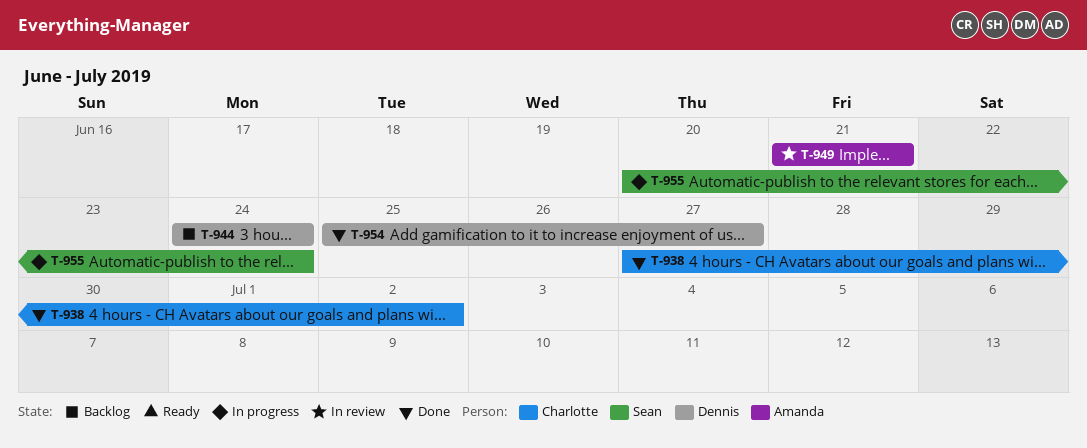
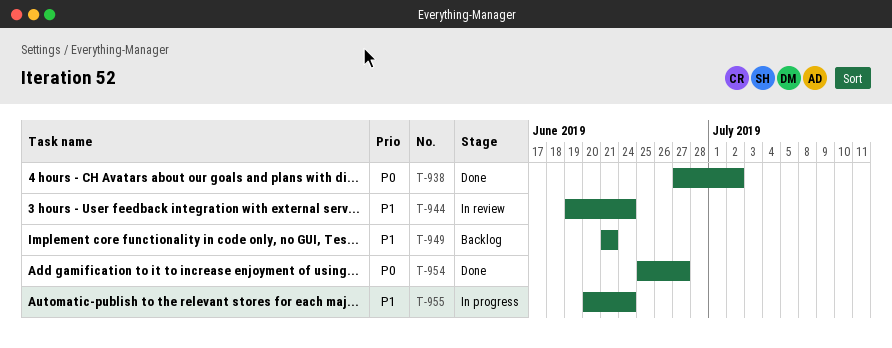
T-944, status: Backlog -> In review
T-944, start: Jun 24 -> Jun 19
T-949, status: In review -> Backlog

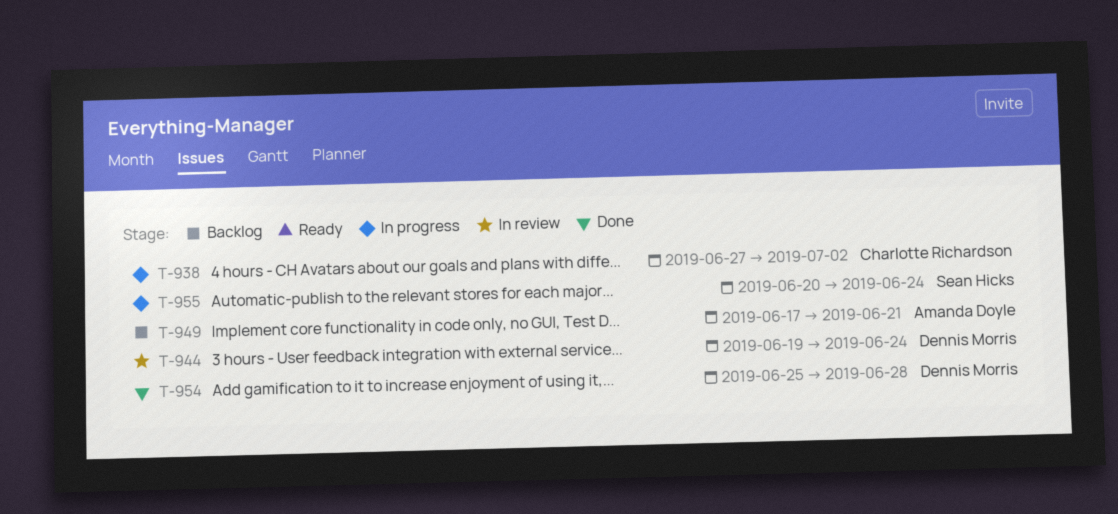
T-938, status: Done -> In progress
T-949, start: Jun 21 -> Jun 17
T-954, due: Jun 27 -> Jun 28

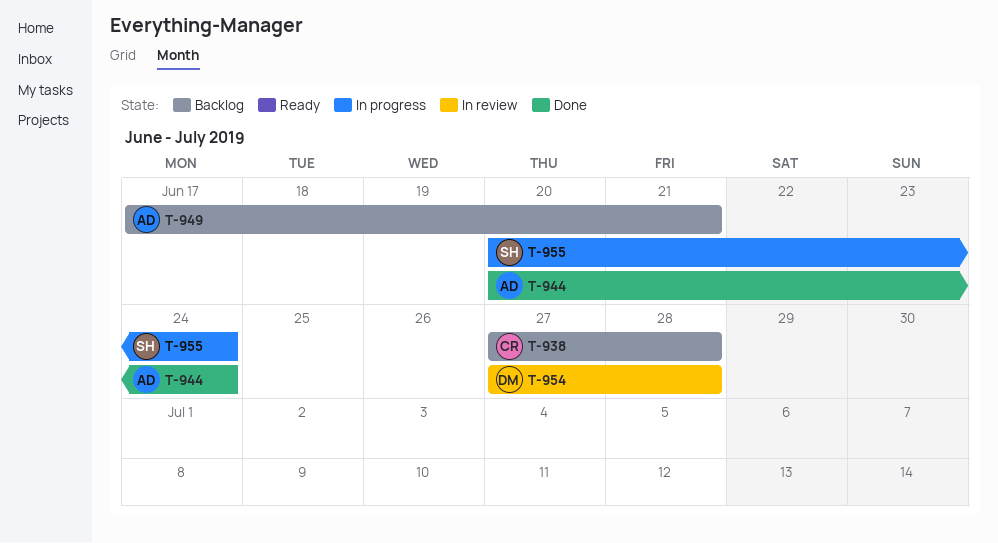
T-938, status: In progress -> Backlog
T-938, due: Jul 2 -> Jun 28
T-944, status: In review -> Done
T-944, owner: Dennis Morris -> Amanda Doyle
T-944, start: Jun 19 -> Jun 20
T-954, status: Done -> In review
T-954, start: Jun 25 -> Jun 27

